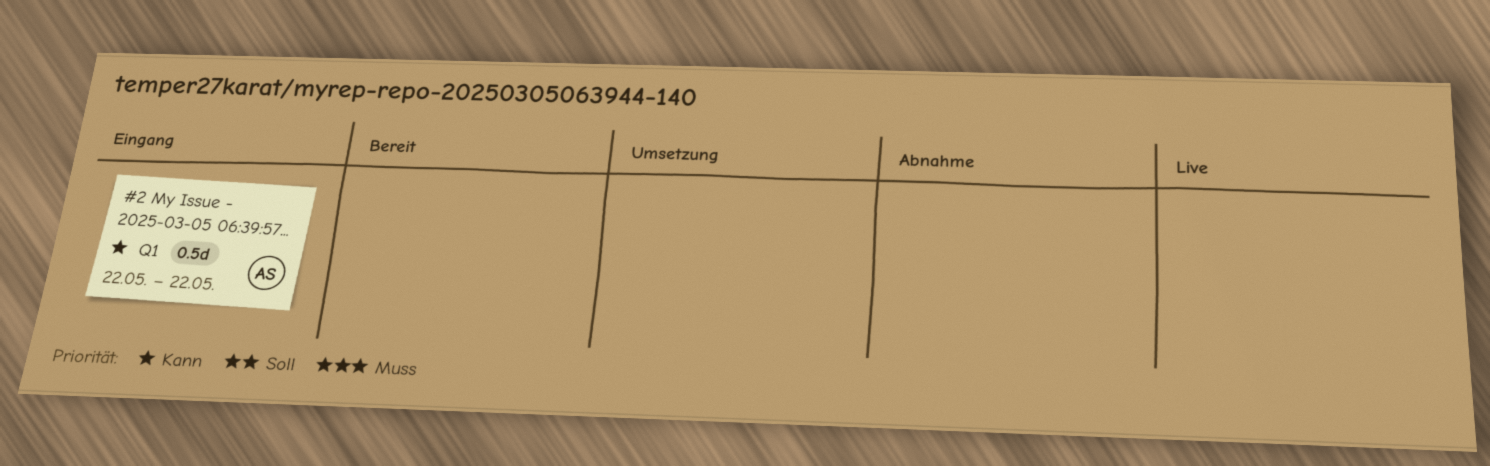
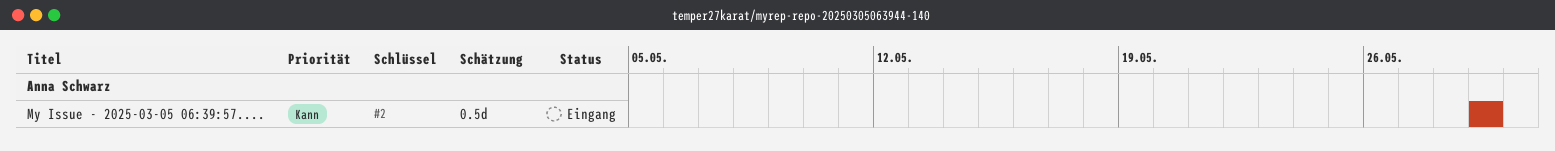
#2, start: May 22 -> May 29
#2, due: May 22 -> May 29

